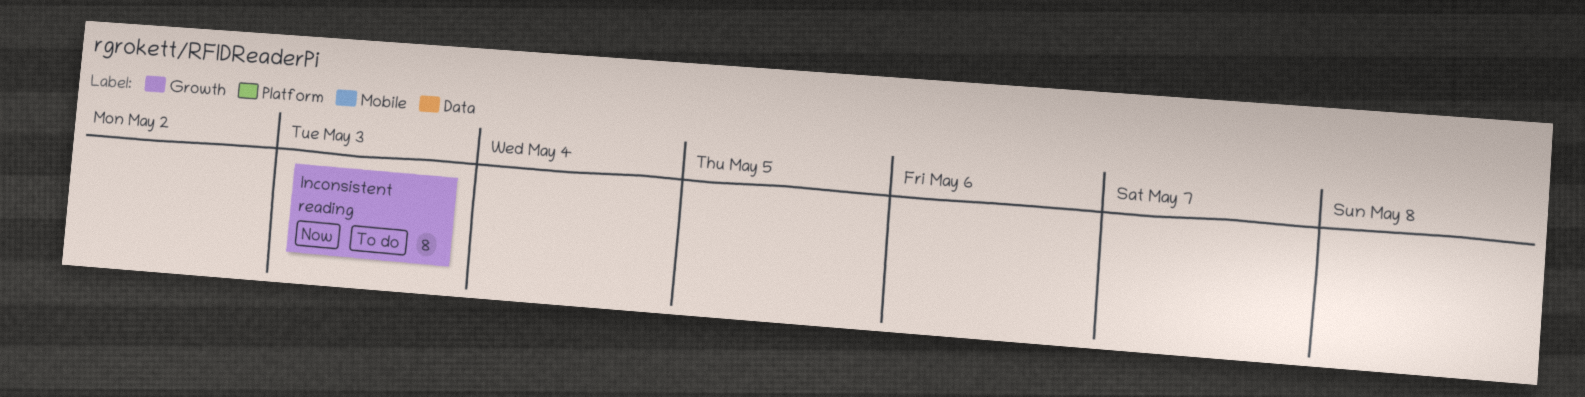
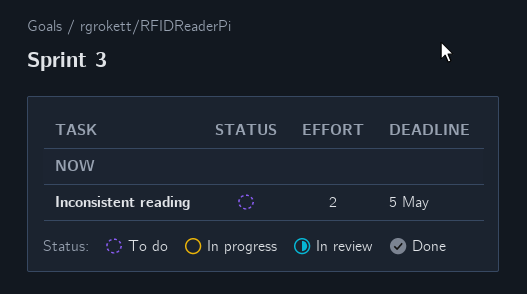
Inconsistent reading, estimate: 8 -> 2
Inconsistent reading, due: May 3 -> May 5

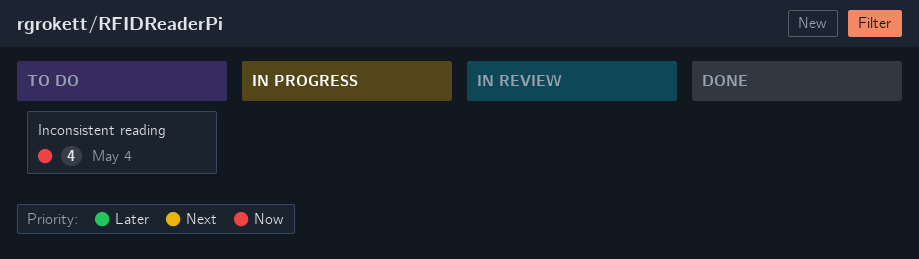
Inconsistent reading, estimate: 2 -> 4
Inconsistent reading, due: May 5 -> May 4

